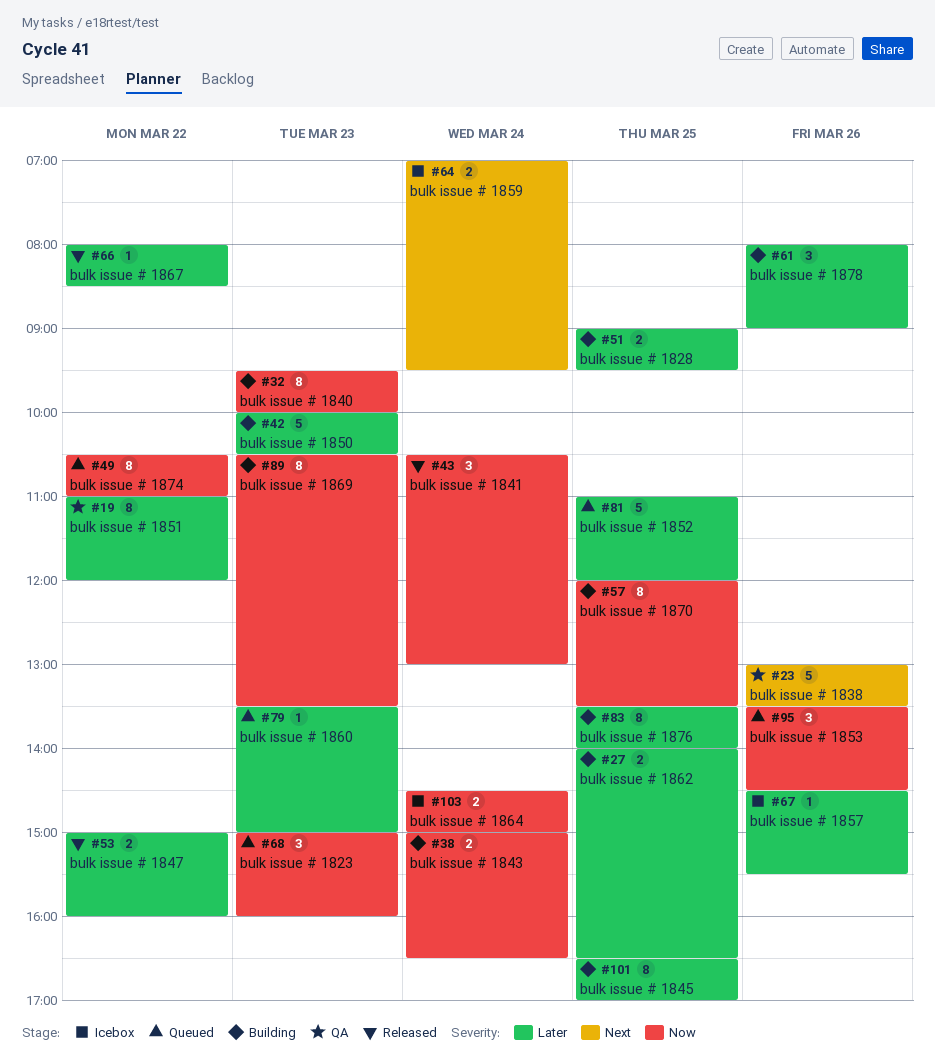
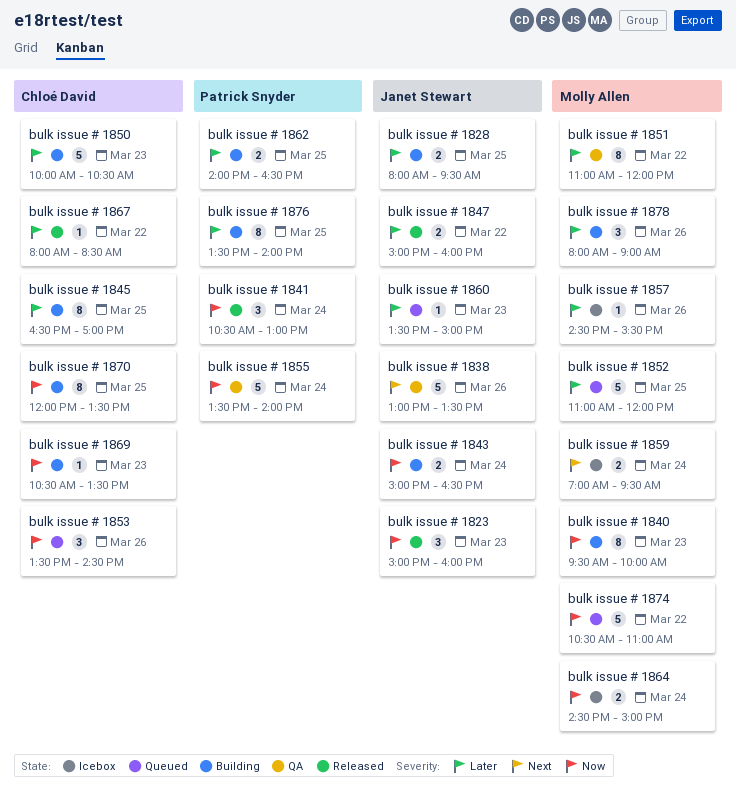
bulk issue # 1823, status: Queued -> Released
bulk issue # 1828, begins: 09:00 -> 08:00
bulk issue # 1855: none -> present
bulk issue # 1869, estimate: 8 -> 1
bulk issue # 1874, estimate: 8 -> 5

